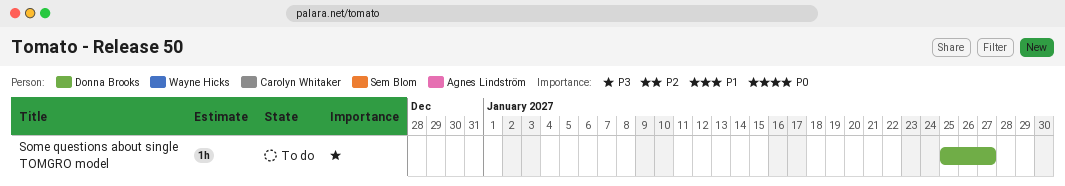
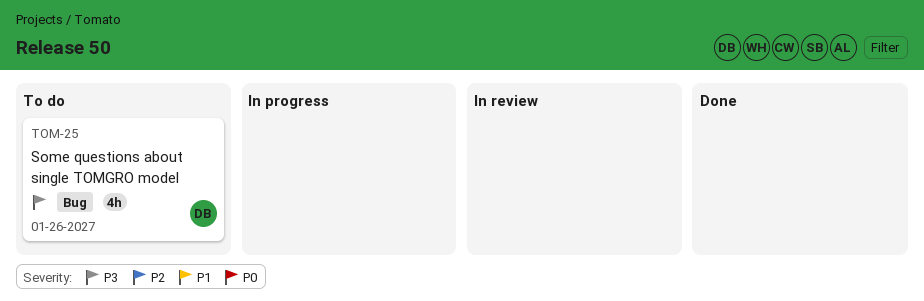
Some questions about single TOMGRO model, estimate: 1h -> 4h
Some questions about single TOMGRO model, due: Jan 27 -> Jan 26

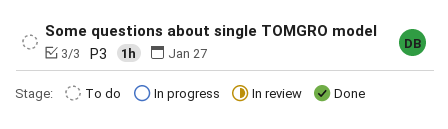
Some questions about single TOMGRO model, estimate: 4h -> 1h
Some questions about single TOMGRO model, due: Jan 26 -> Jan 27

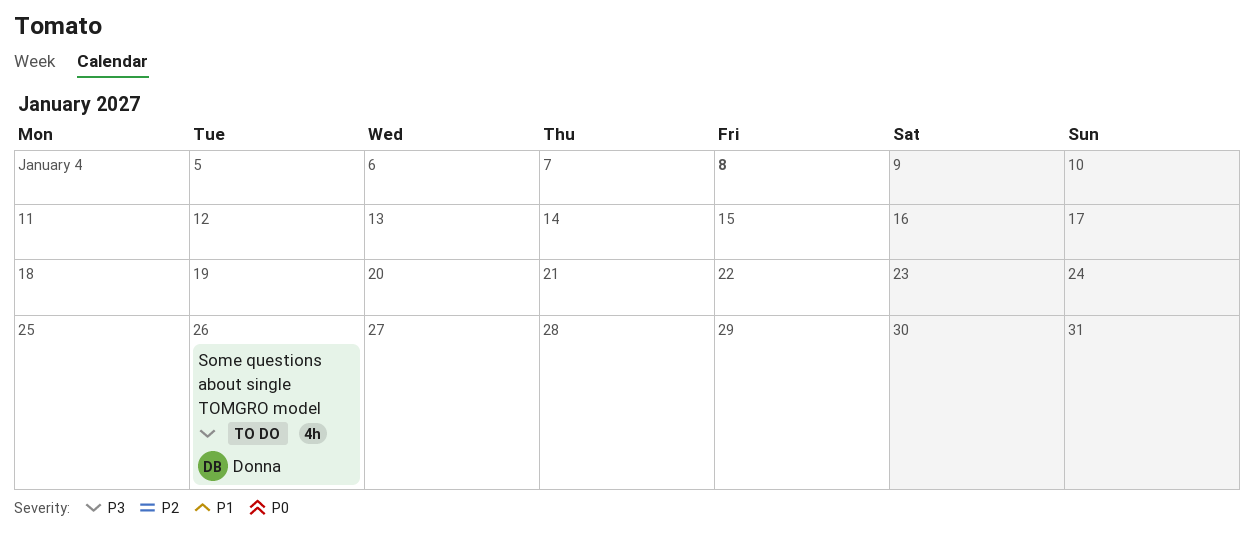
Some questions about single TOMGRO model, estimate: 1h -> 4h
Some questions about single TOMGRO model, due: Jan 27 -> Jan 26

